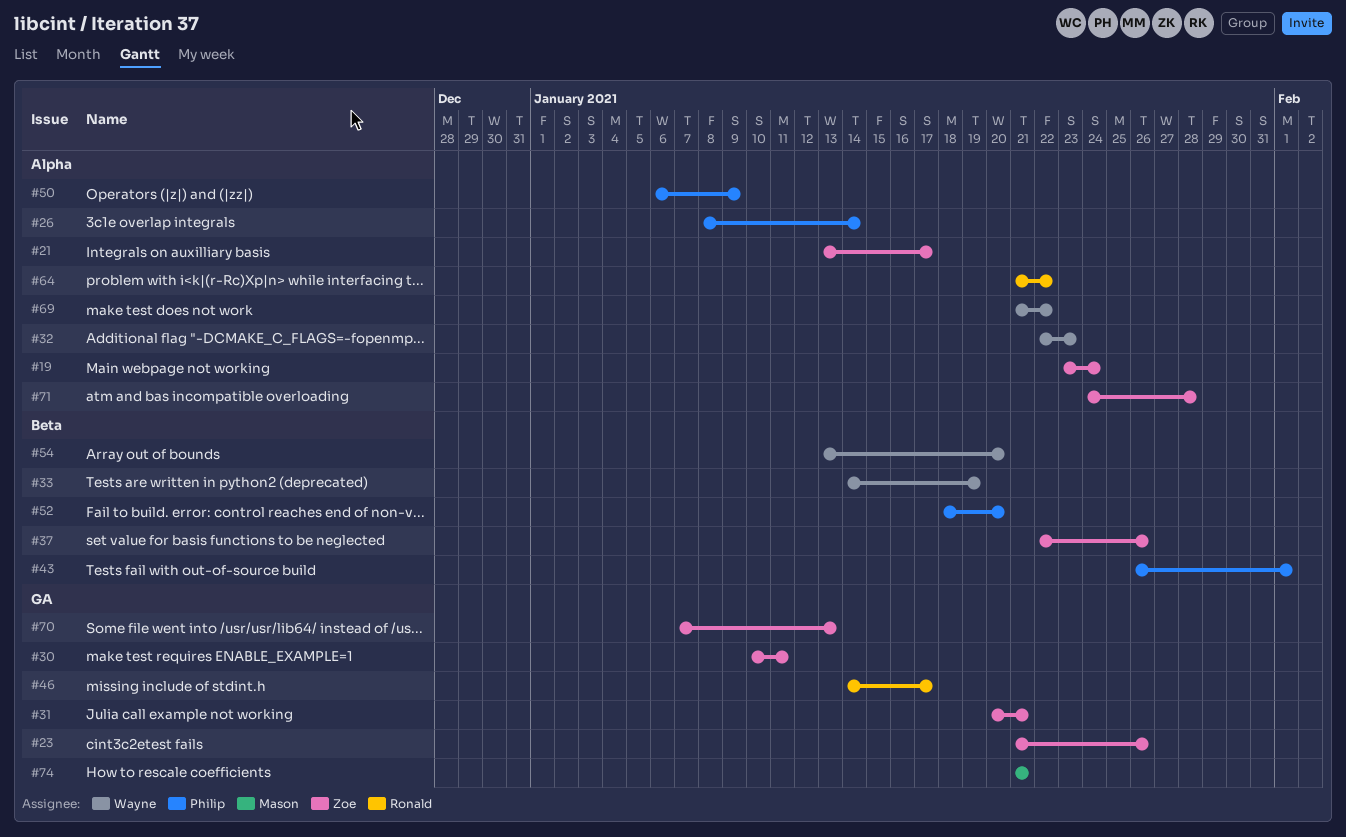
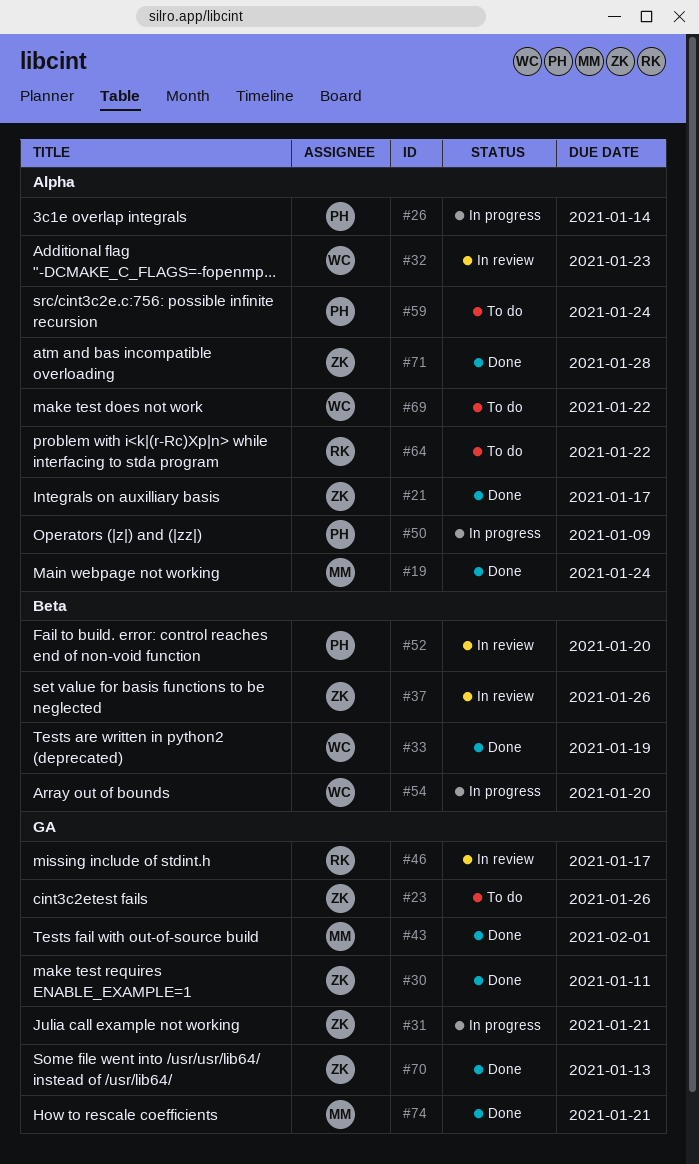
#19, owner: Zoe -> Mason
#43, owner: Philip -> Mason
#43, label: Beta -> GA
#59: none -> present

